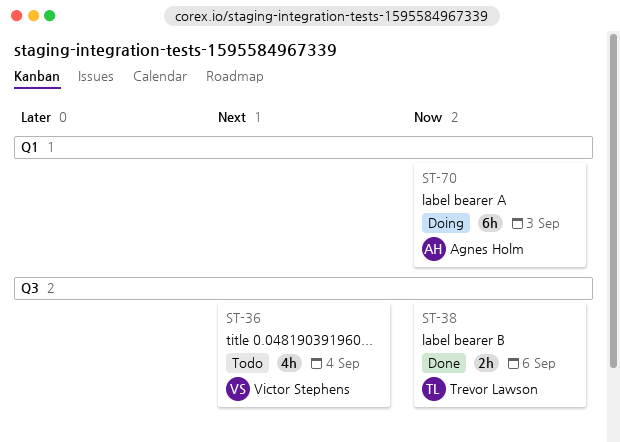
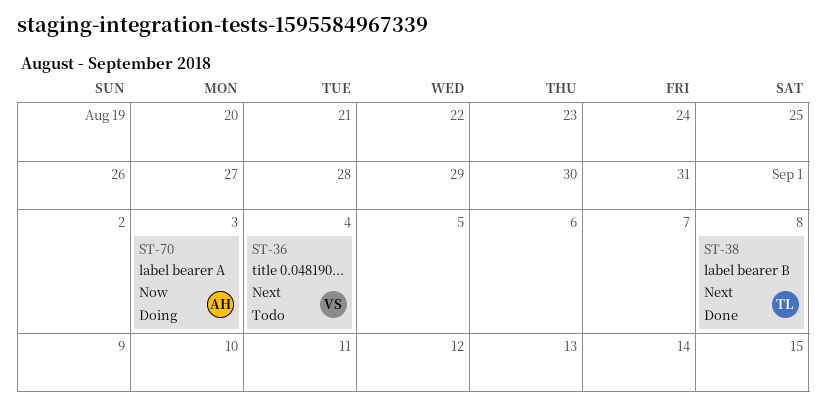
ST-38, priority: Now -> Next
ST-38, due: Sep 6 -> Sep 8

